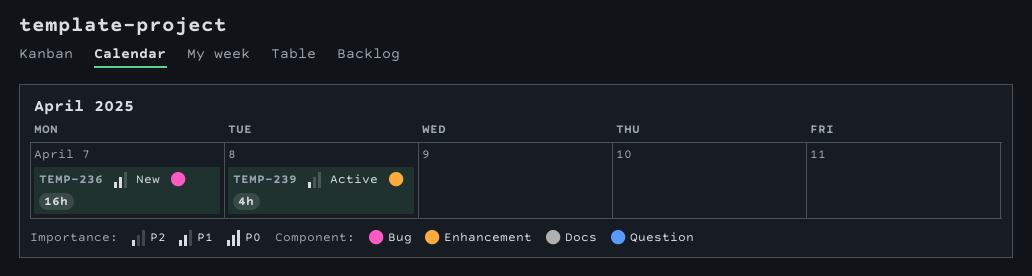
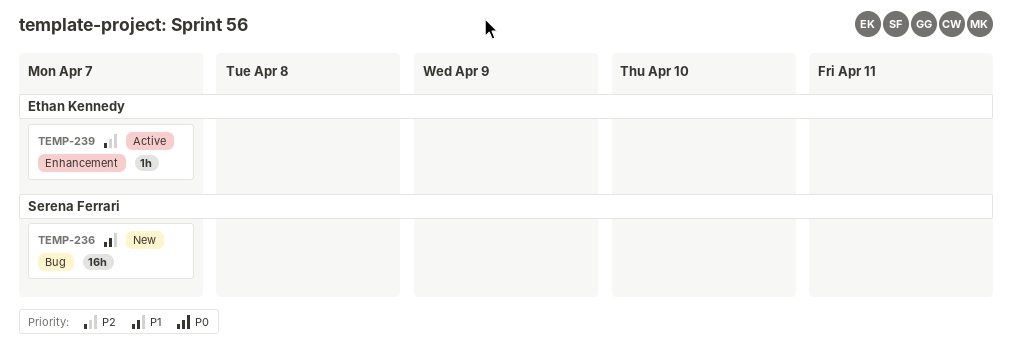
TEMP-239, estimate: 4h -> 1h
TEMP-239, due: Apr 8 -> Apr 7

